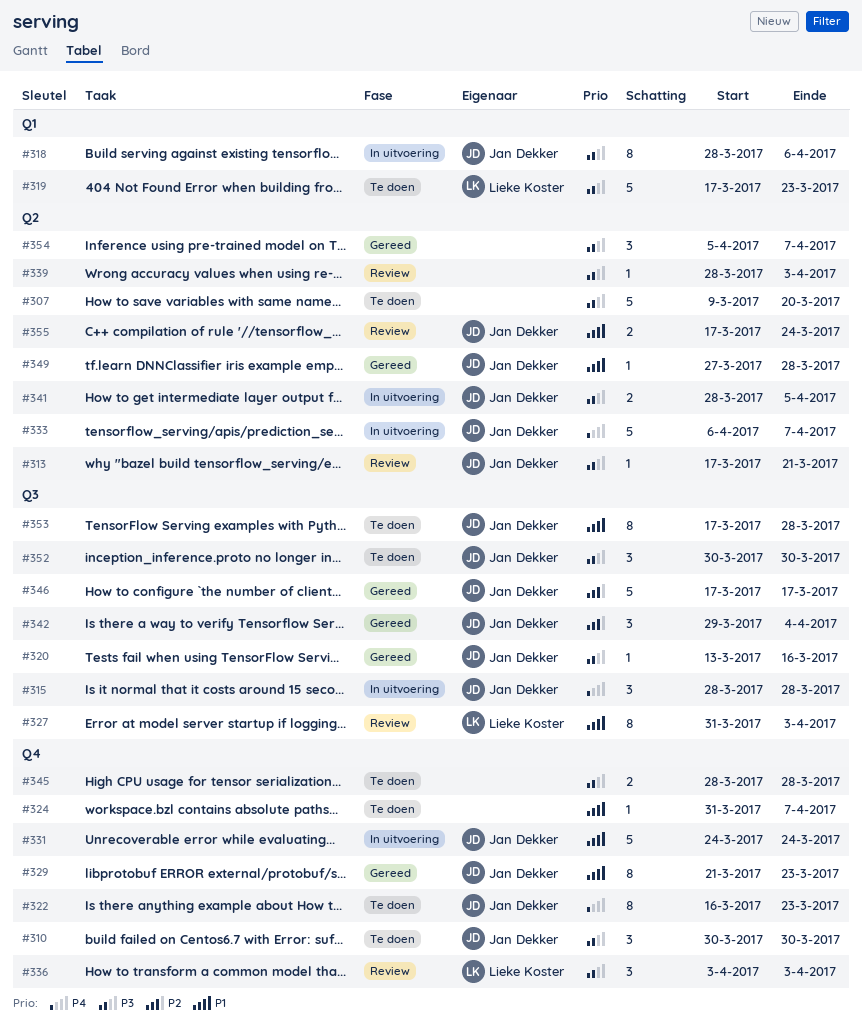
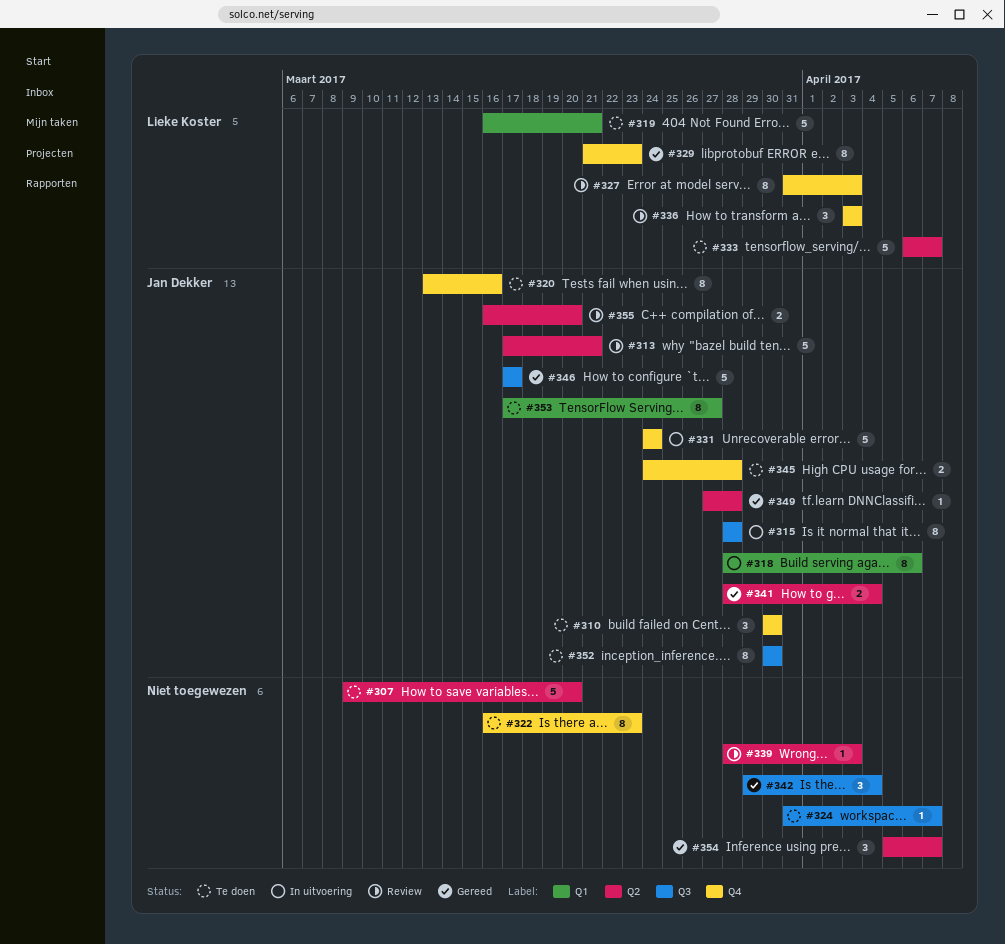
#313, estimate: 1 -> 5
#315, estimate: 3 -> 8
#319, start: Mar 17 -> Mar 16
#319, due: Mar 23 -> Mar 21
#320, status: Gereed -> Te doen
#320, label: Q3 -> Q4
#320, estimate: 1 -> 8
#322, owner: Jan Dekker -> none
#324, label: Q4 -> Q3
#327, label: Q3 -> Q4
#329, owner: Jan Dekker -> Lieke Koster
#333, status: In uitvoering -> Te doen
#333, owner: Jan Dekker -> Lieke Koster
#341, status: In uitvoering -> Gereed
#341, due: Apr 5 -> Apr 4
#342, owner: Jan Dekker -> none
#345, owner: none -> Jan Dekker
#345, start: Mar 28 -> Mar 24
#352, estimate: 3 -> 8
#353, label: Q3 -> Q1
#353, due: Mar 28 -> Mar 27
#355, start: Mar 17 -> Mar 16
#355, due: Mar 24 -> Mar 20

